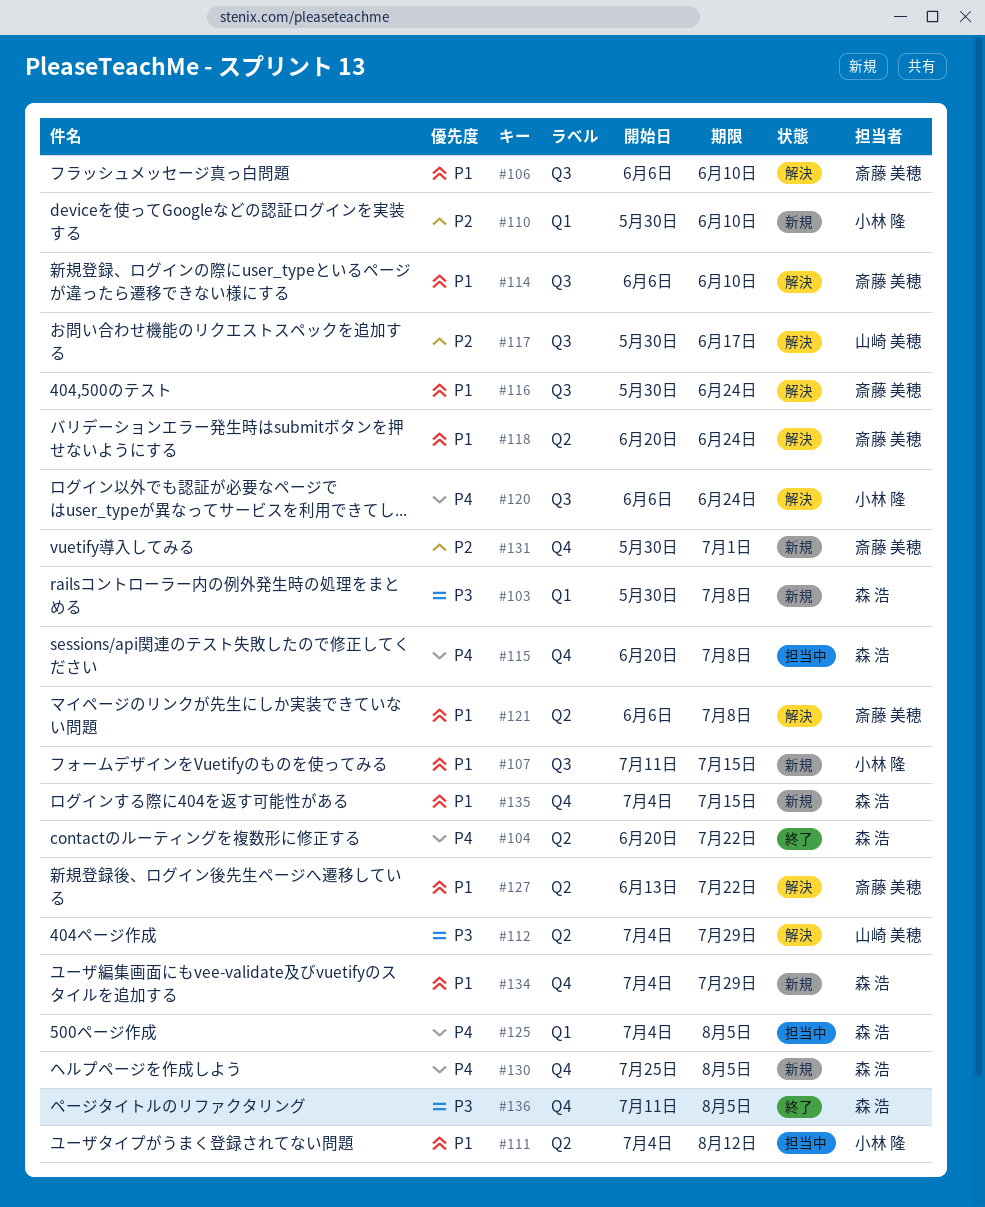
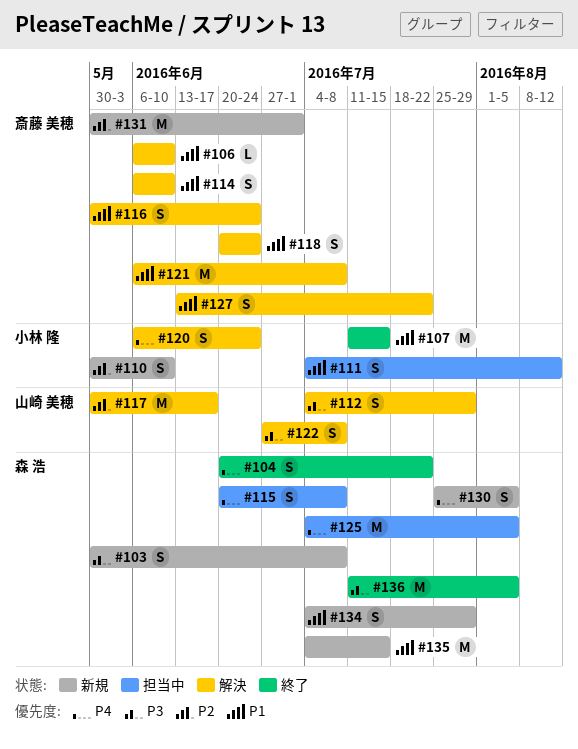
#107, status: 新規 -> 終了
#122: none -> present

